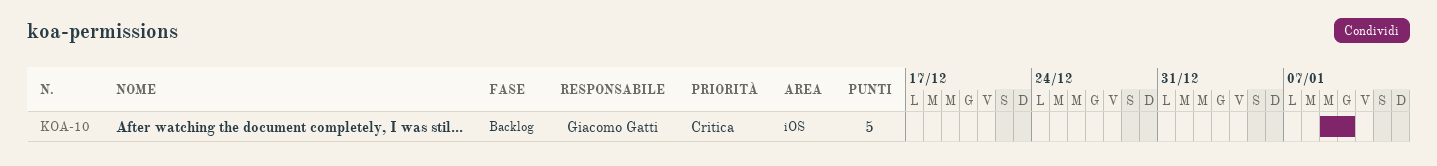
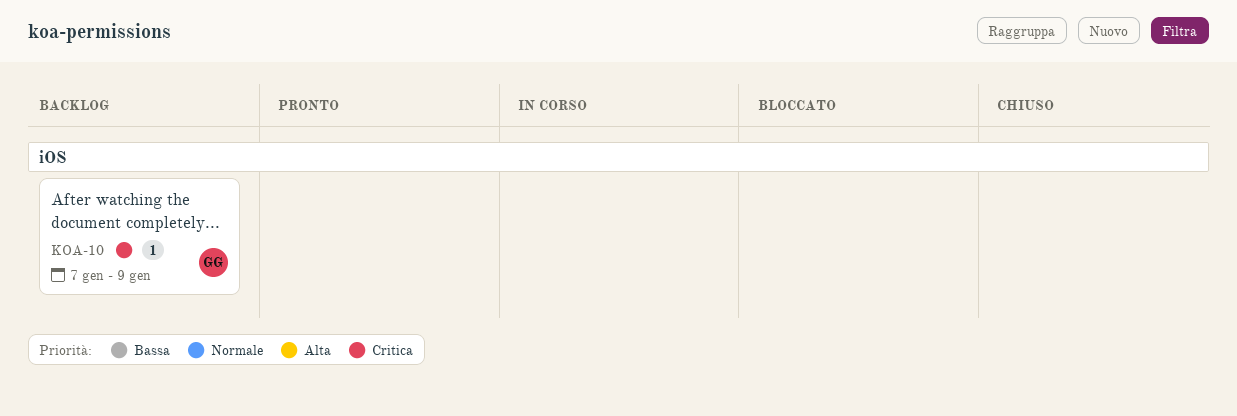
KOA-10, estimate: 5 -> 1
KOA-10, start: Jan 9 -> Jan 7
KOA-10, due: Jan 10 -> Jan 9

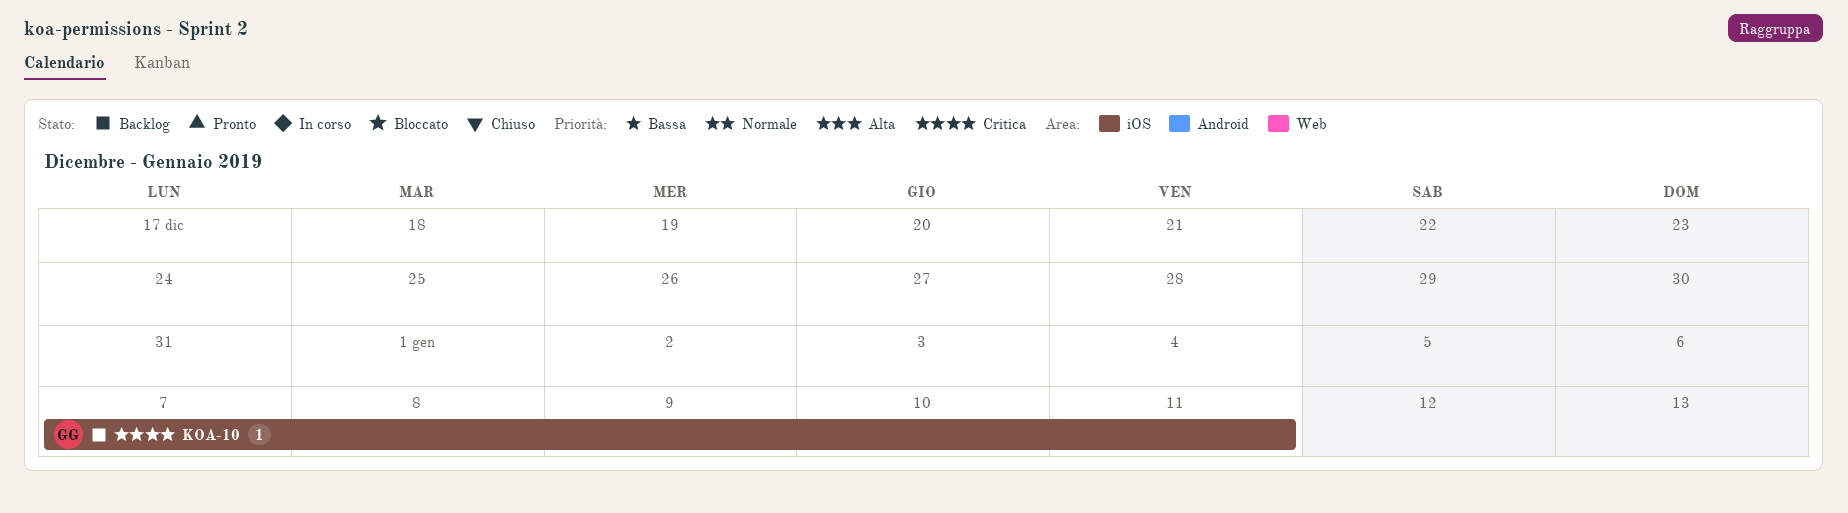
KOA-10, due: Jan 9 -> Jan 11

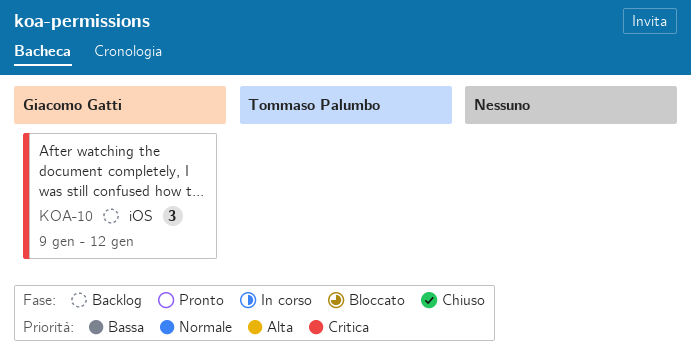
KOA-10, estimate: 1 -> 3
KOA-10, start: Jan 7 -> Jan 9
KOA-10, due: Jan 11 -> Jan 12

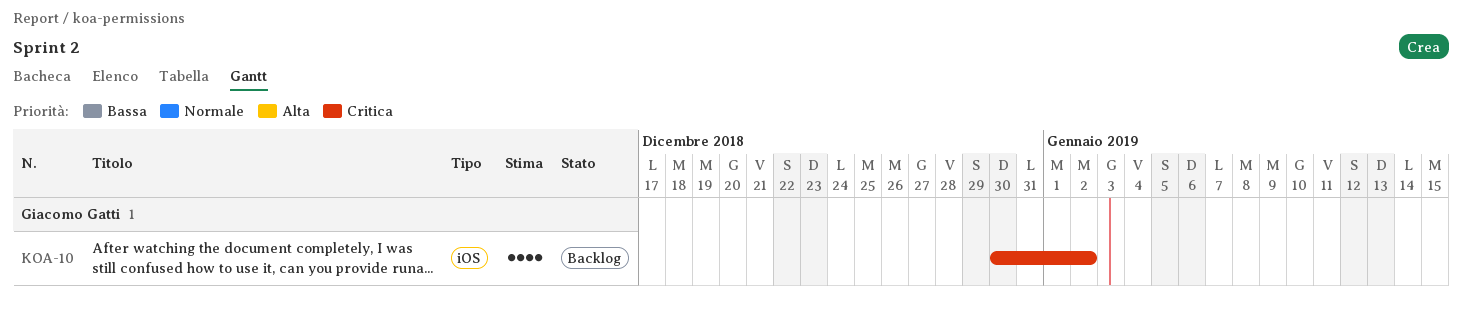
KOA-10, estimate: 3 -> 4
KOA-10, start: Jan 9 -> Dec 30
KOA-10, due: Jan 12 -> Jan 2

